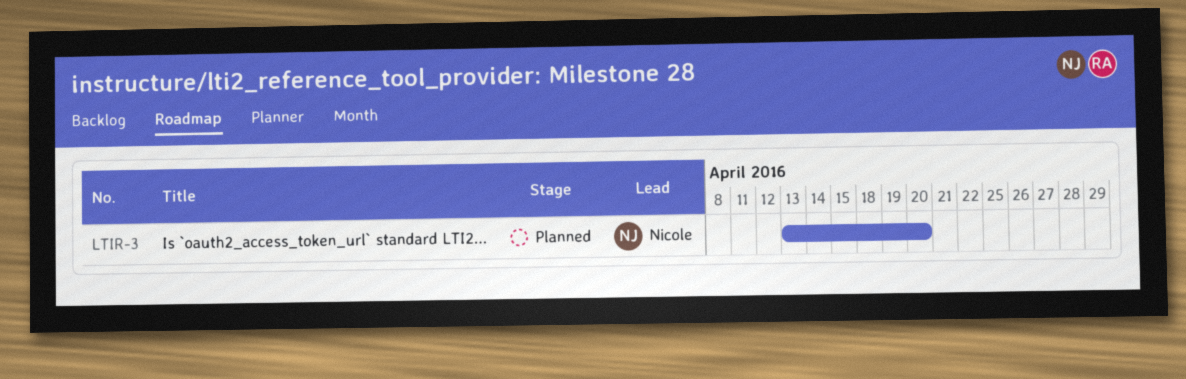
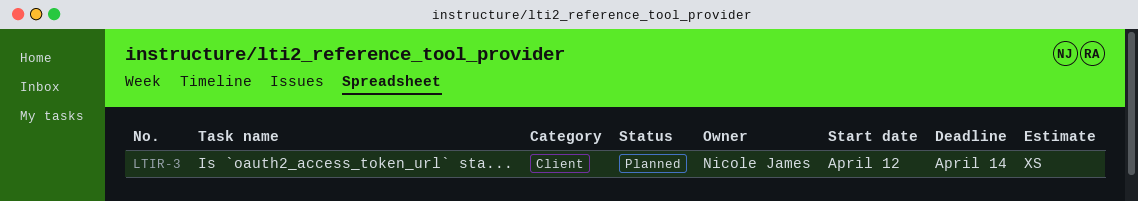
LTIR-3, start: Apr 13 -> Apr 12
LTIR-3, due: Apr 20 -> Apr 14

